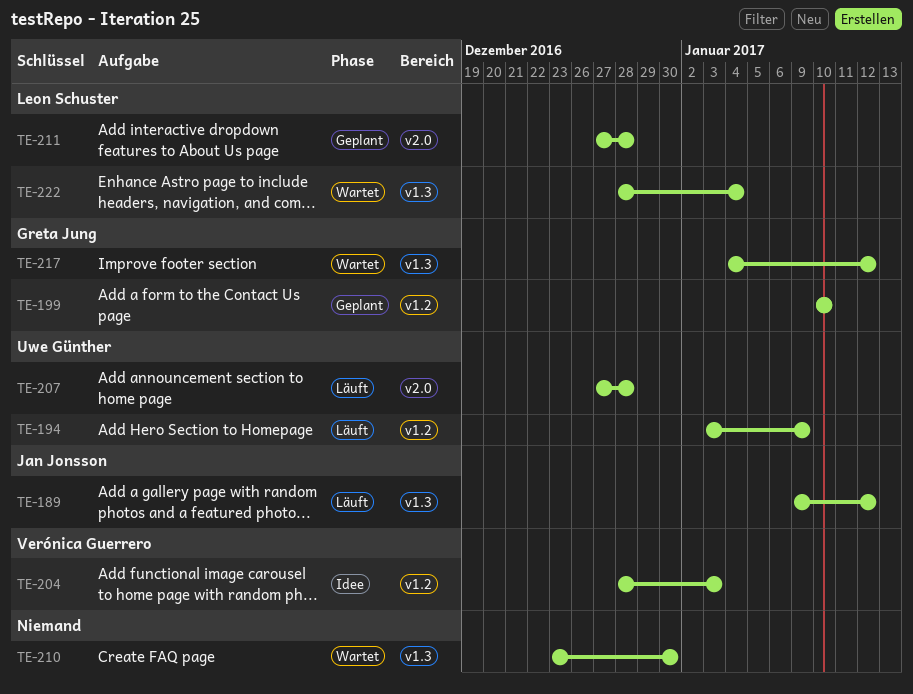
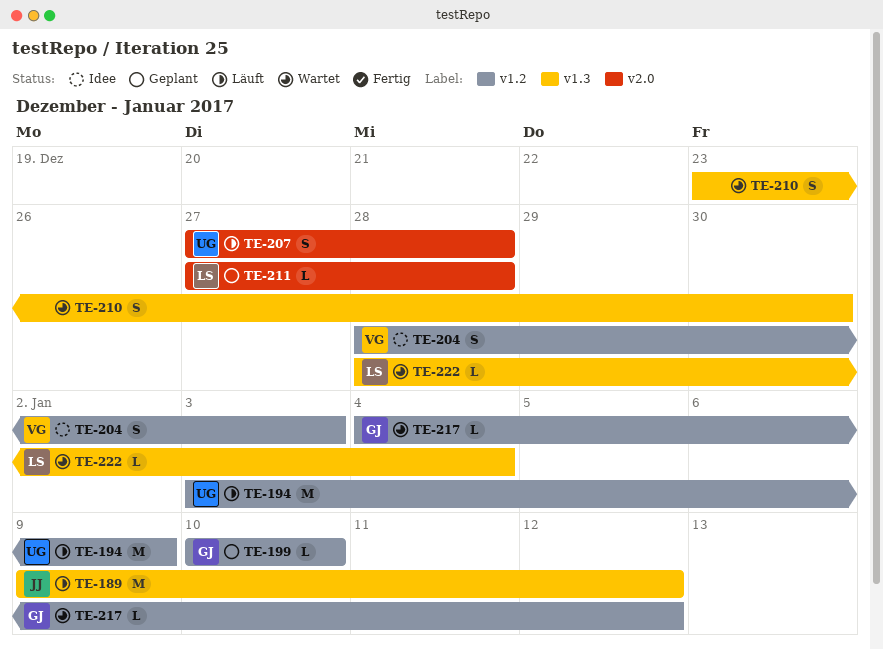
TE-217, label: v1.3 -> v1.2

